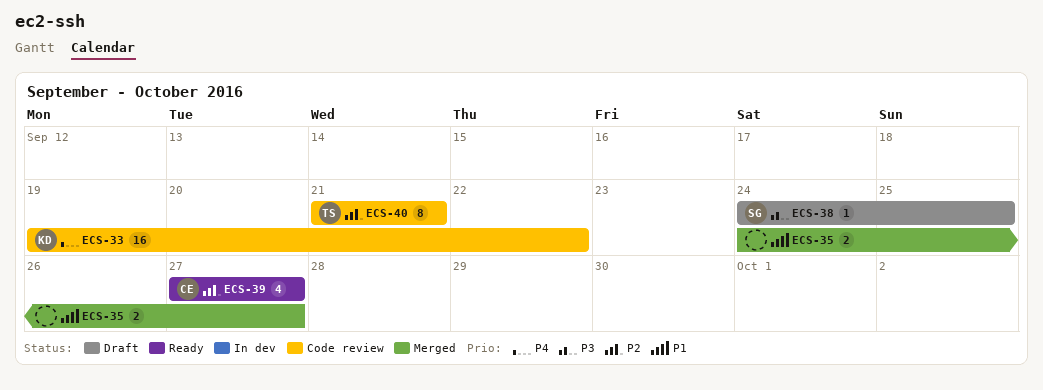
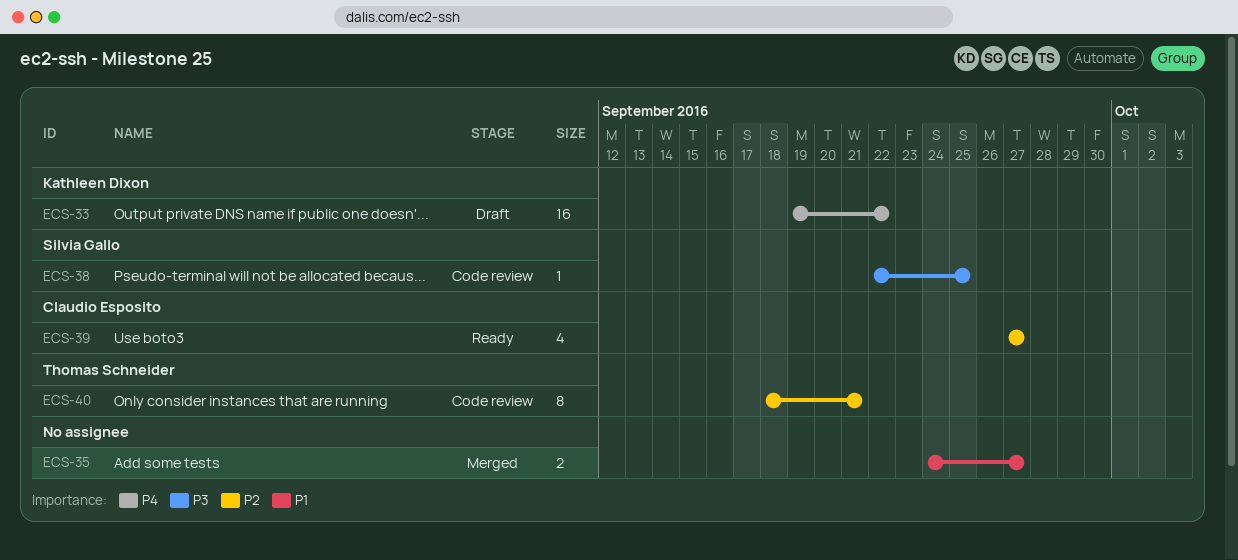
ECS-33, status: Code review -> Draft
ECS-38, status: Draft -> Code review
ECS-38, start: Sep 24 -> Sep 22
ECS-40, start: Sep 21 -> Sep 18

